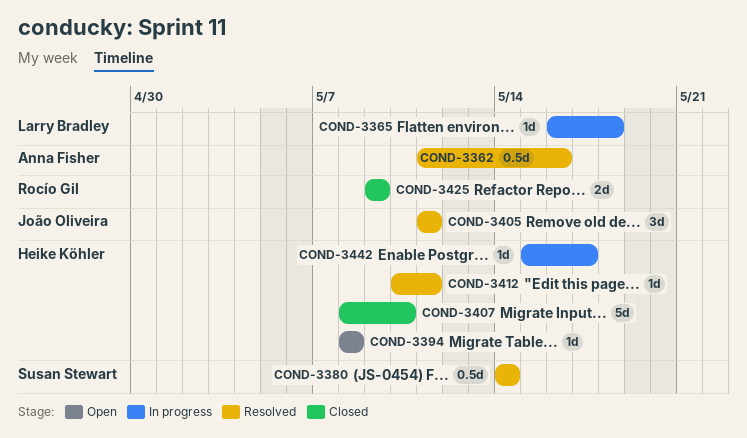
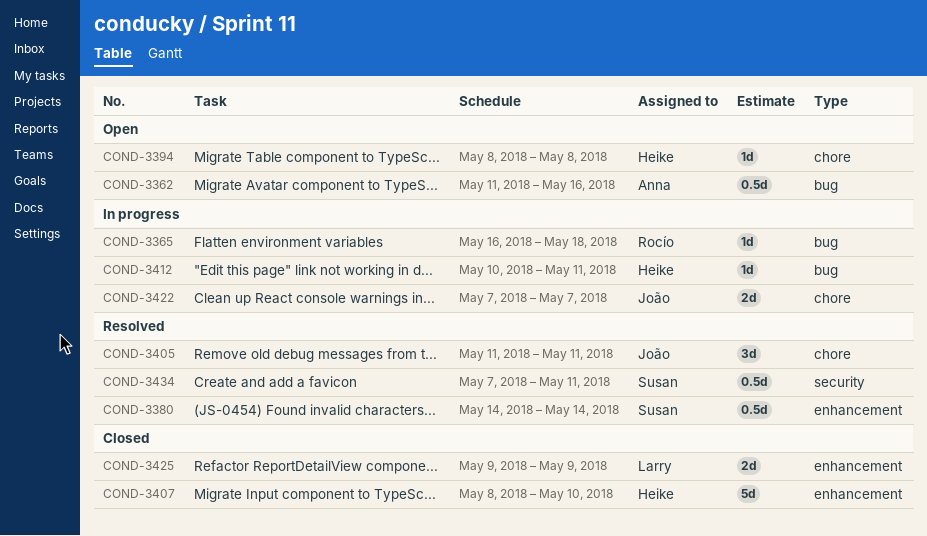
COND-3362, status: Resolved -> Open
COND-3365, owner: Larry Bradley -> Rocío Gil
COND-3412, status: Resolved -> In progress
COND-3422: none -> present
COND-3425, owner: Rocío Gil -> Larry Bradley
COND-3434: none -> present
COND-3442: present -> none

